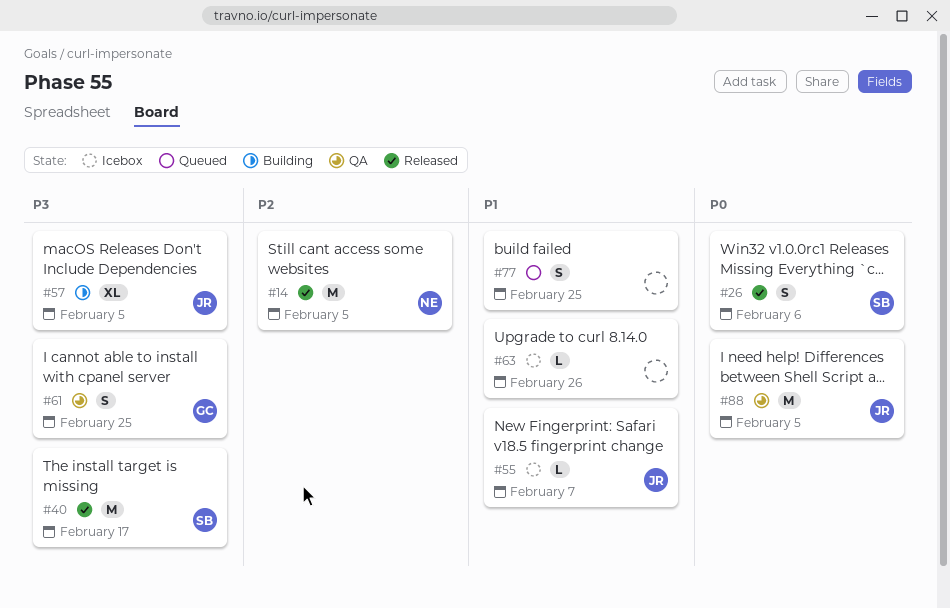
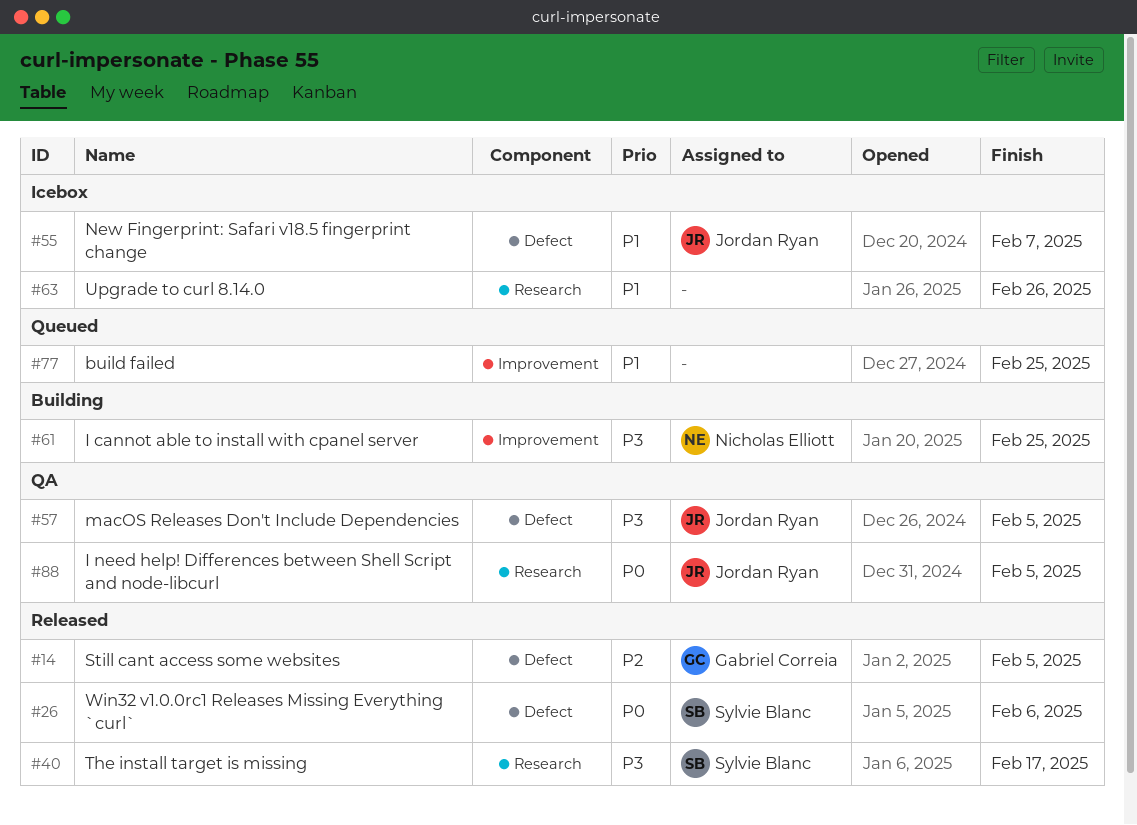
#14, owner: Nicholas Elliott -> Gabriel Correia
#57, status: Building -> QA
#61, status: QA -> Building
#61, owner: Gabriel Correia -> Nicholas Elliott

